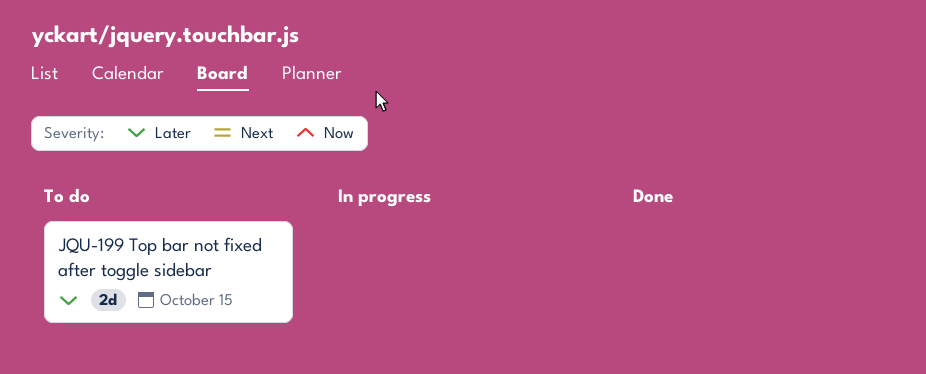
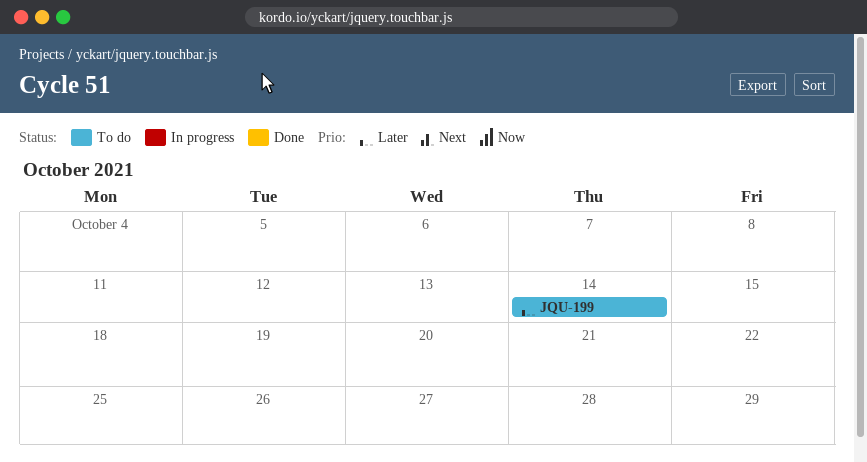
JQU-199, due: Oct 15 -> Oct 14

